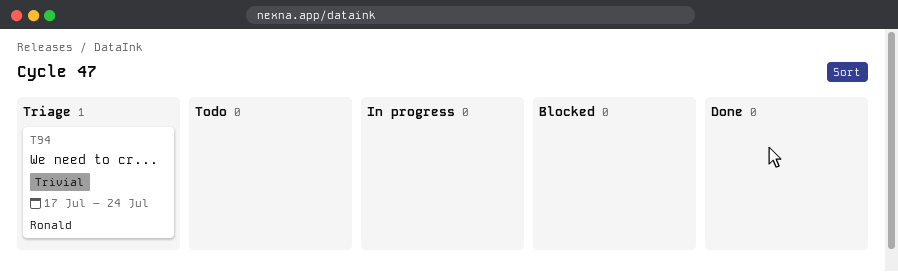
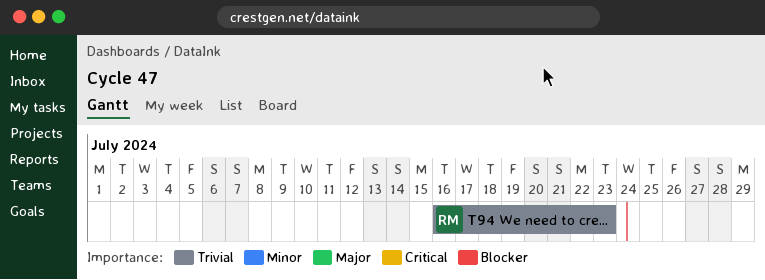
T94, start: Jul 17 -> Jul 16
T94, due: Jul 24 -> Jul 23

